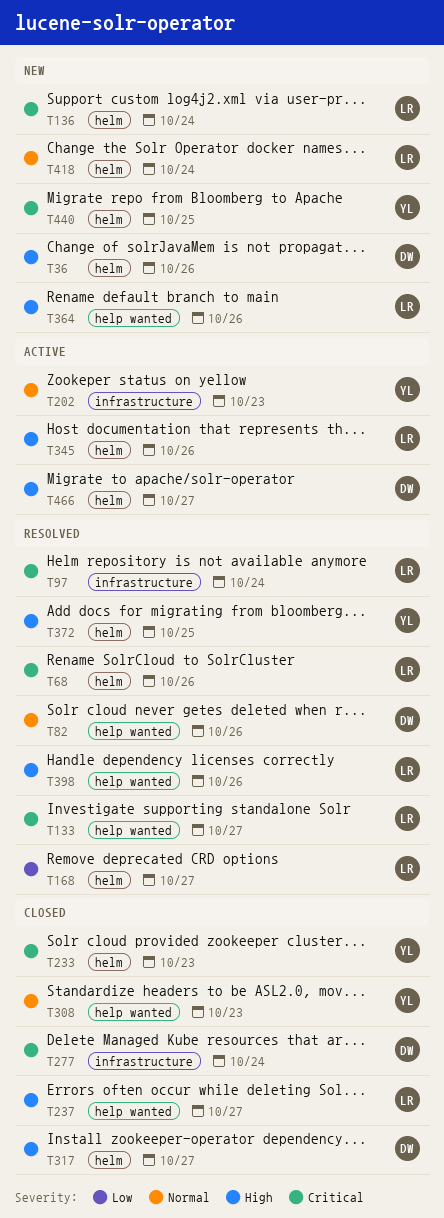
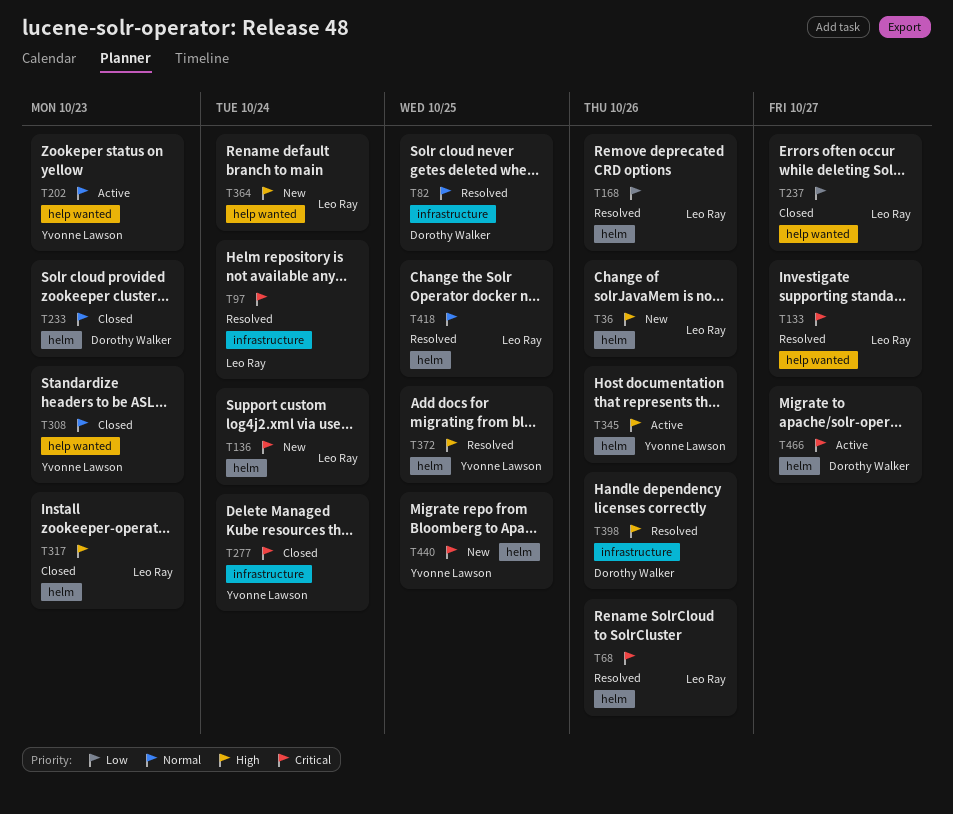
T36, owner: Dorothy Walker -> Leo Ray
T82, label: help wanted -> infrastructure
T82, due: Oct 26 -> Oct 25
T168, due: Oct 27 -> Oct 26
T202, label: infrastructure -> help wanted
T233, owner: Yvonne Lawson -> Dorothy Walker
T233, priority: Critical -> Normal
T237, priority: High -> Low
T277, owner: Dorothy Walker -> Yvonne Lawson
T317, owner: Dorothy Walker -> Leo Ray
T317, due: Oct 27 -> Oct 23
T345, owner: Leo Ray -> Yvonne Lawson
T364, due: Oct 26 -> Oct 24
T398, owner: Leo Ray -> Dorothy Walker
T398, label: help wanted -> infrastructure
T418, status: New -> Resolved
T418, due: Oct 24 -> Oct 25
T466, priority: High -> Critical

